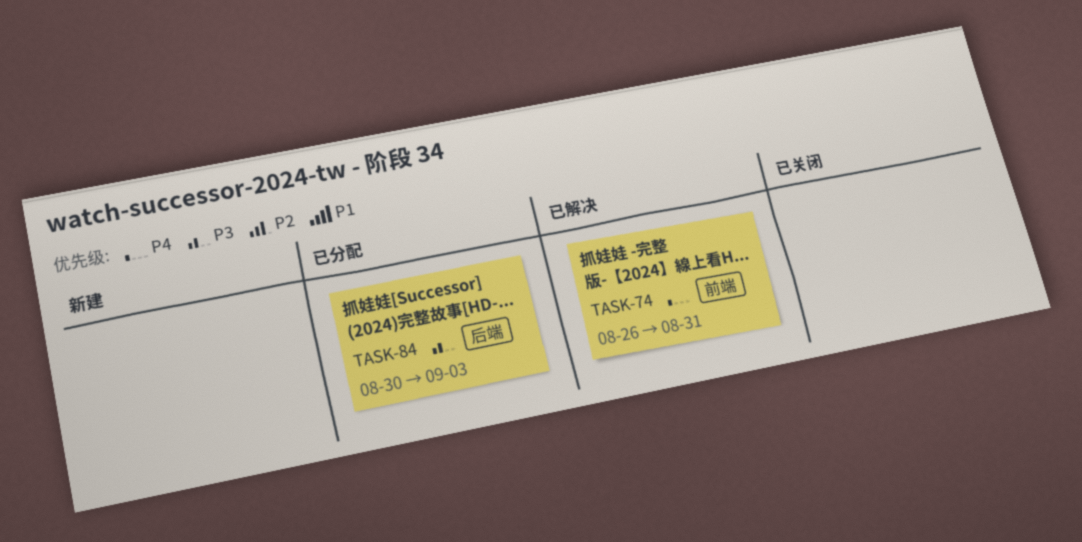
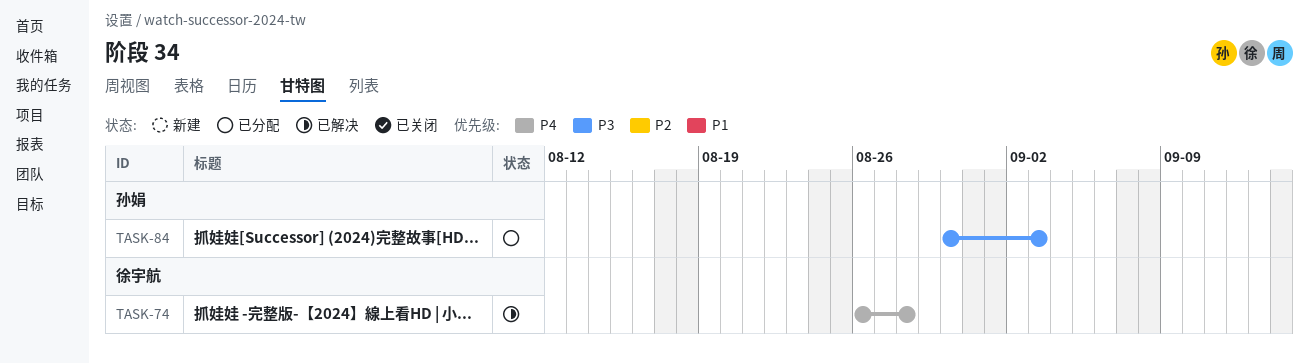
TASK-74, due: Aug 31 -> Aug 28

